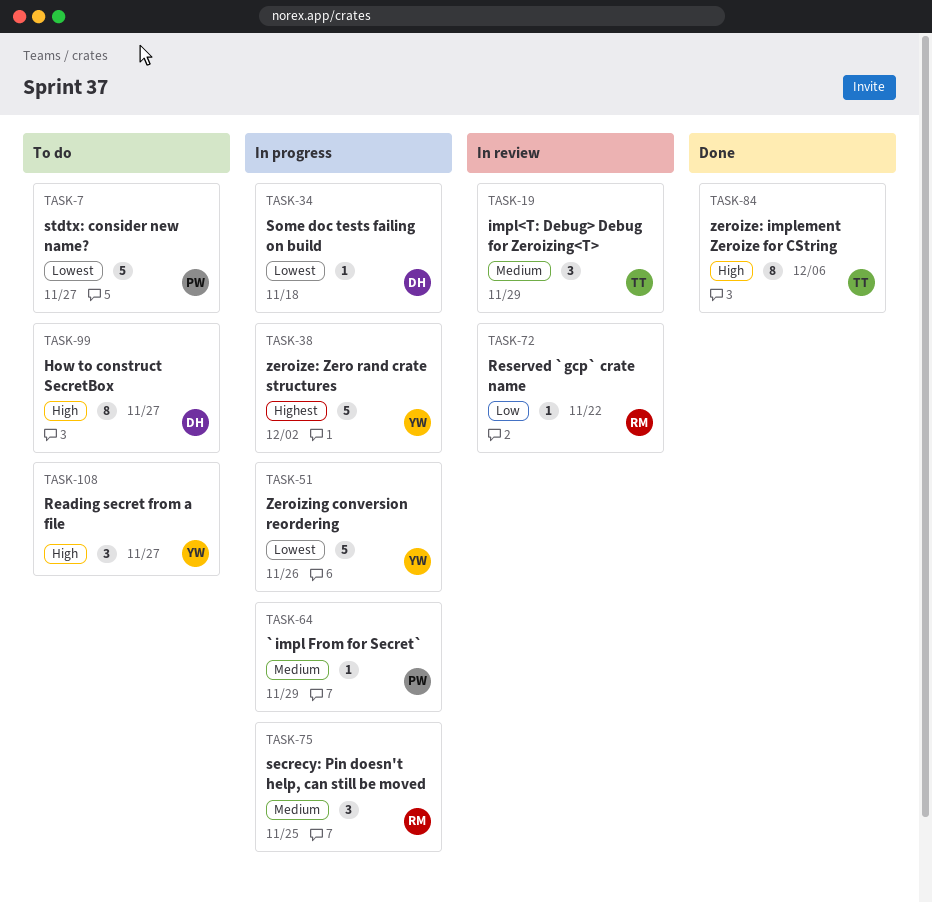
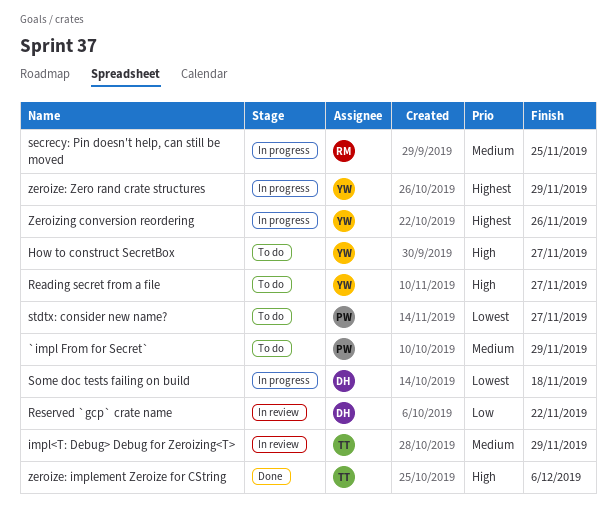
`impl From for Secret`, status: In progress -> To do
How to construct SecretBox, owner: DH -> YW
Reserved `gcp` crate name, owner: RM -> DH
zeroize: Zero rand crate structures, due: Dec 2 -> Nov 29
Zeroizing conversion reordering, priority: Lowest -> Highest

